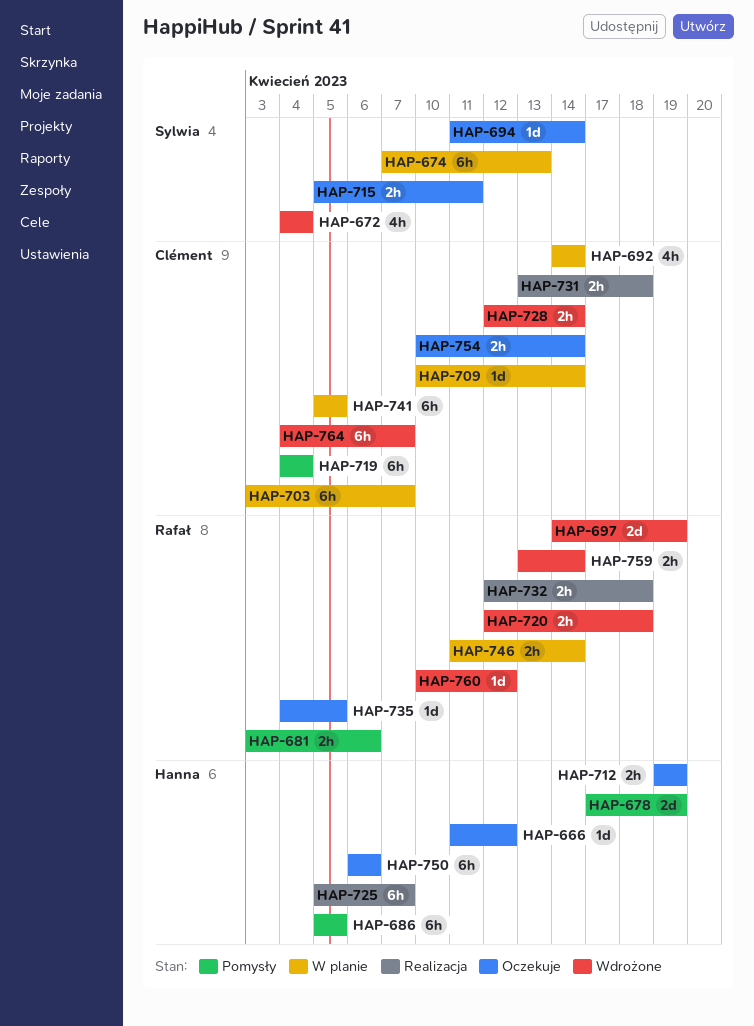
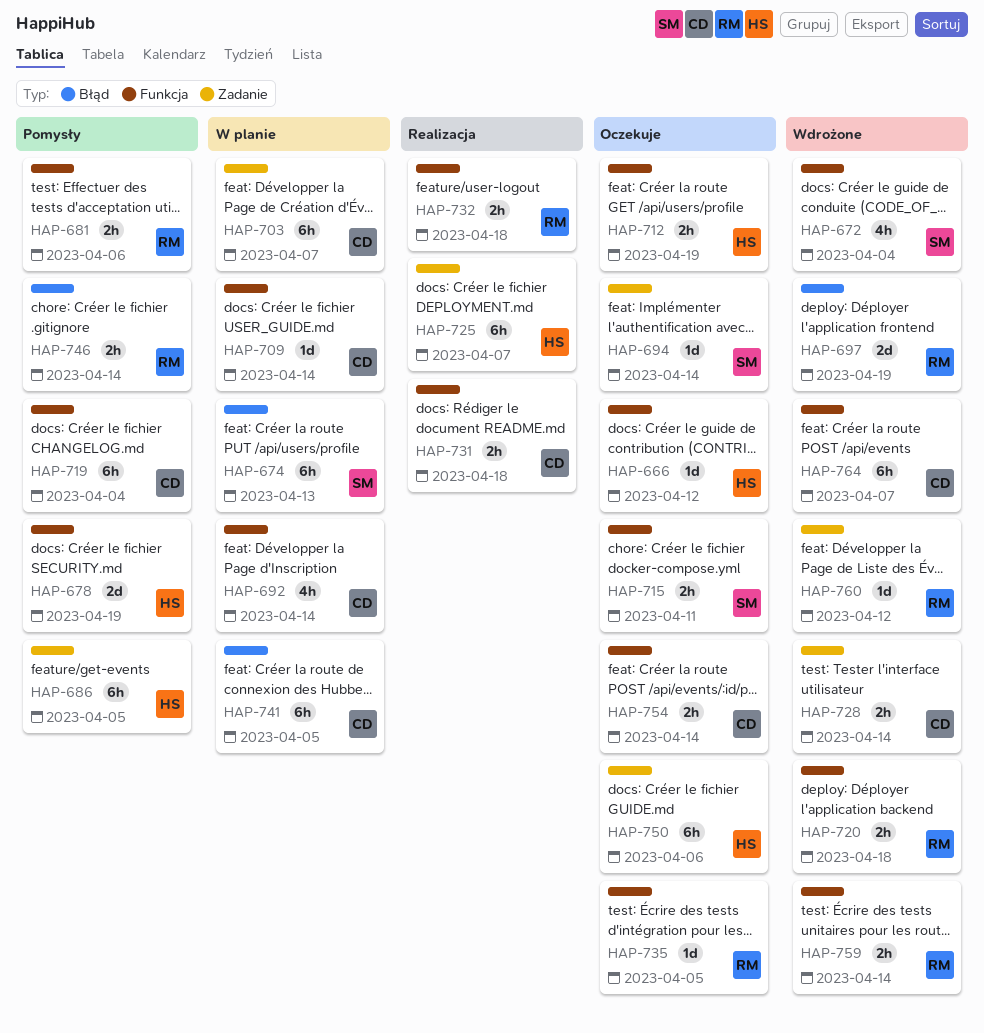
HAP-746, status: W planie -> Pomysły

